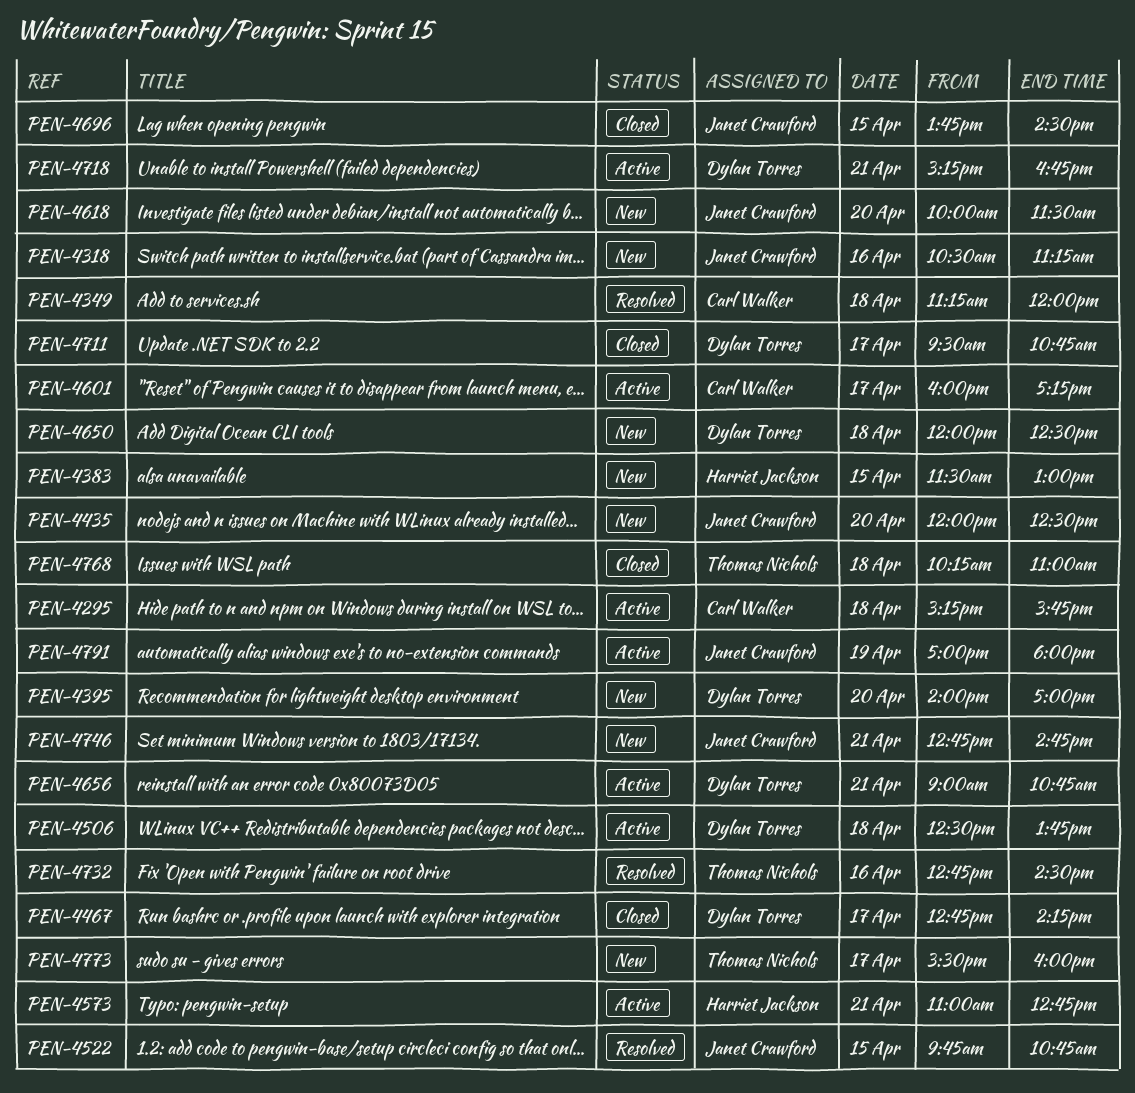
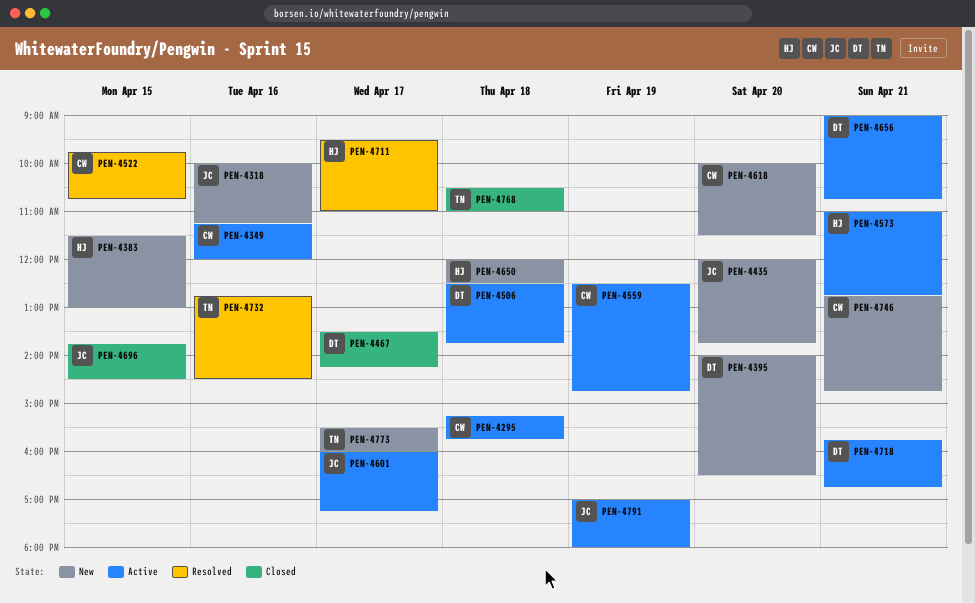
PEN-4318, begins: 10:30 -> 10:00
PEN-4349, status: Resolved -> Active
PEN-4349, day: Apr 18 -> Apr 16
PEN-4395, ends: 17:00 -> 16:30
PEN-4435, ends: 12:30 -> 13:45
PEN-4467, begins: 12:45 -> 13:30
PEN-4522, owner: Janet Crawford -> Carl Walker
PEN-4559: none -> present
PEN-4601, owner: Carl Walker -> Janet Crawford
PEN-4618, owner: Janet Crawford -> Carl Walker
PEN-4650, owner: Dylan Torres -> Harriet Jackson
PEN-4711, status: Closed -> Resolved
PEN-4711, owner: Dylan Torres -> Harriet Jackson
PEN-4711, ends: 10:45 -> 11:00
PEN-4718, begins: 15:15 -> 15:45
PEN-4746, owner: Janet Crawford -> Carl Walker
PEN-4768, begins: 10:15 -> 10:30

